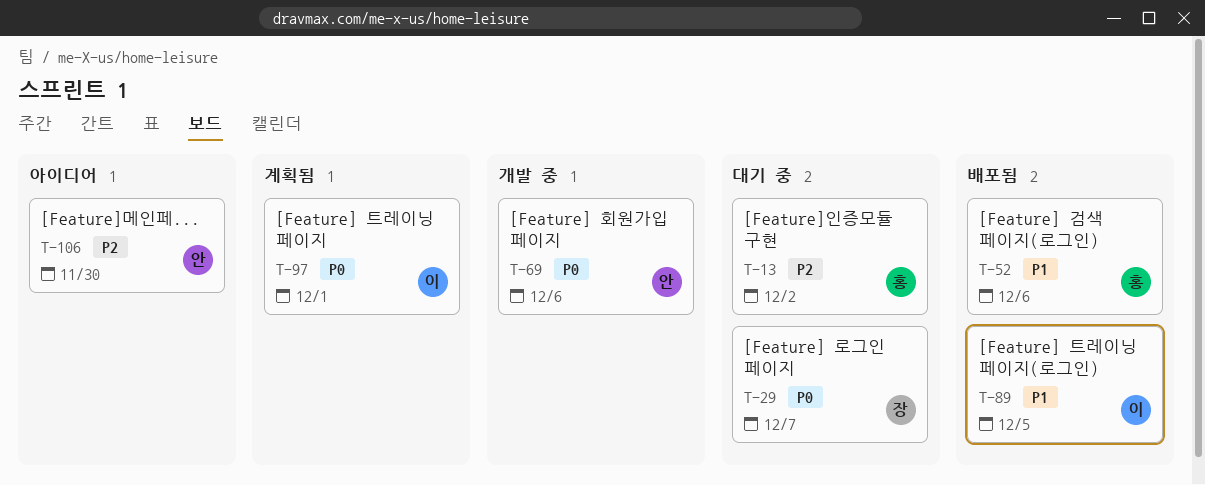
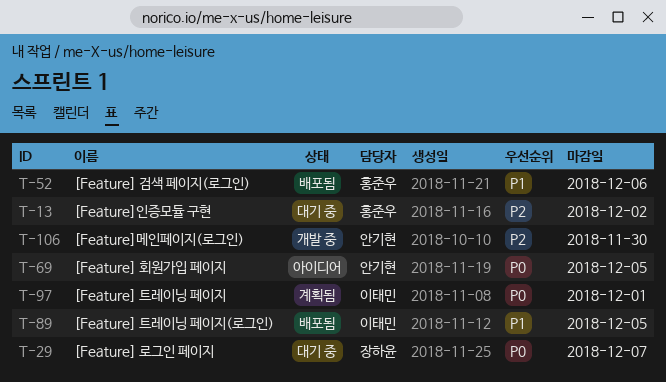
T-69, status: 개발 중 -> 아이디어
T-69, due: Dec 6 -> Dec 5
T-106, status: 아이디어 -> 개발 중

